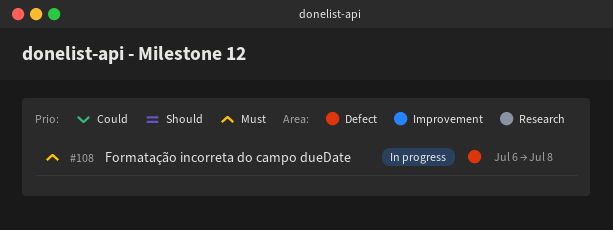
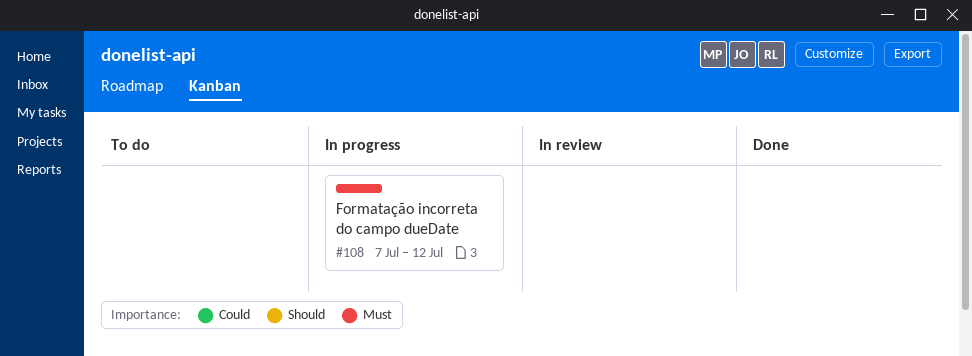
#108, start: Jul 6 -> Jul 7
#108, due: Jul 8 -> Jul 12

